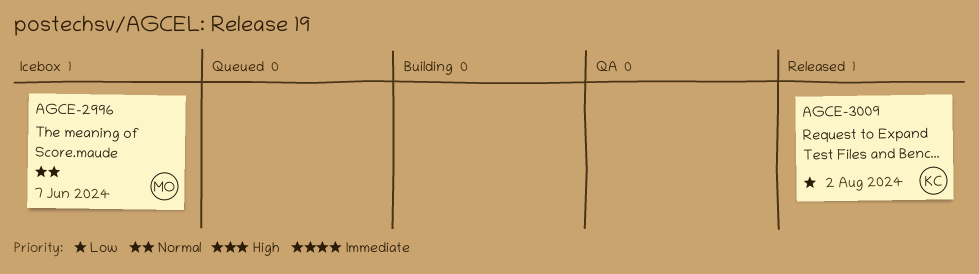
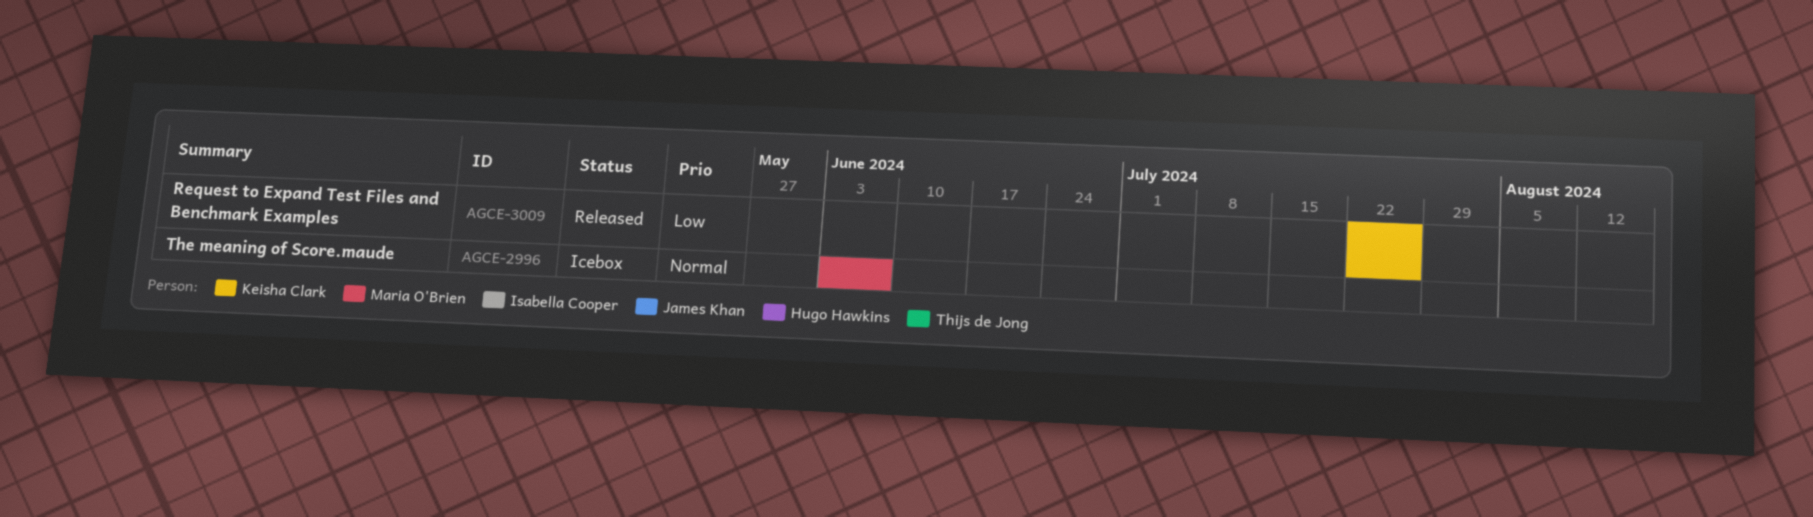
AGCE-3009, due: Aug 2 -> Jul 26

